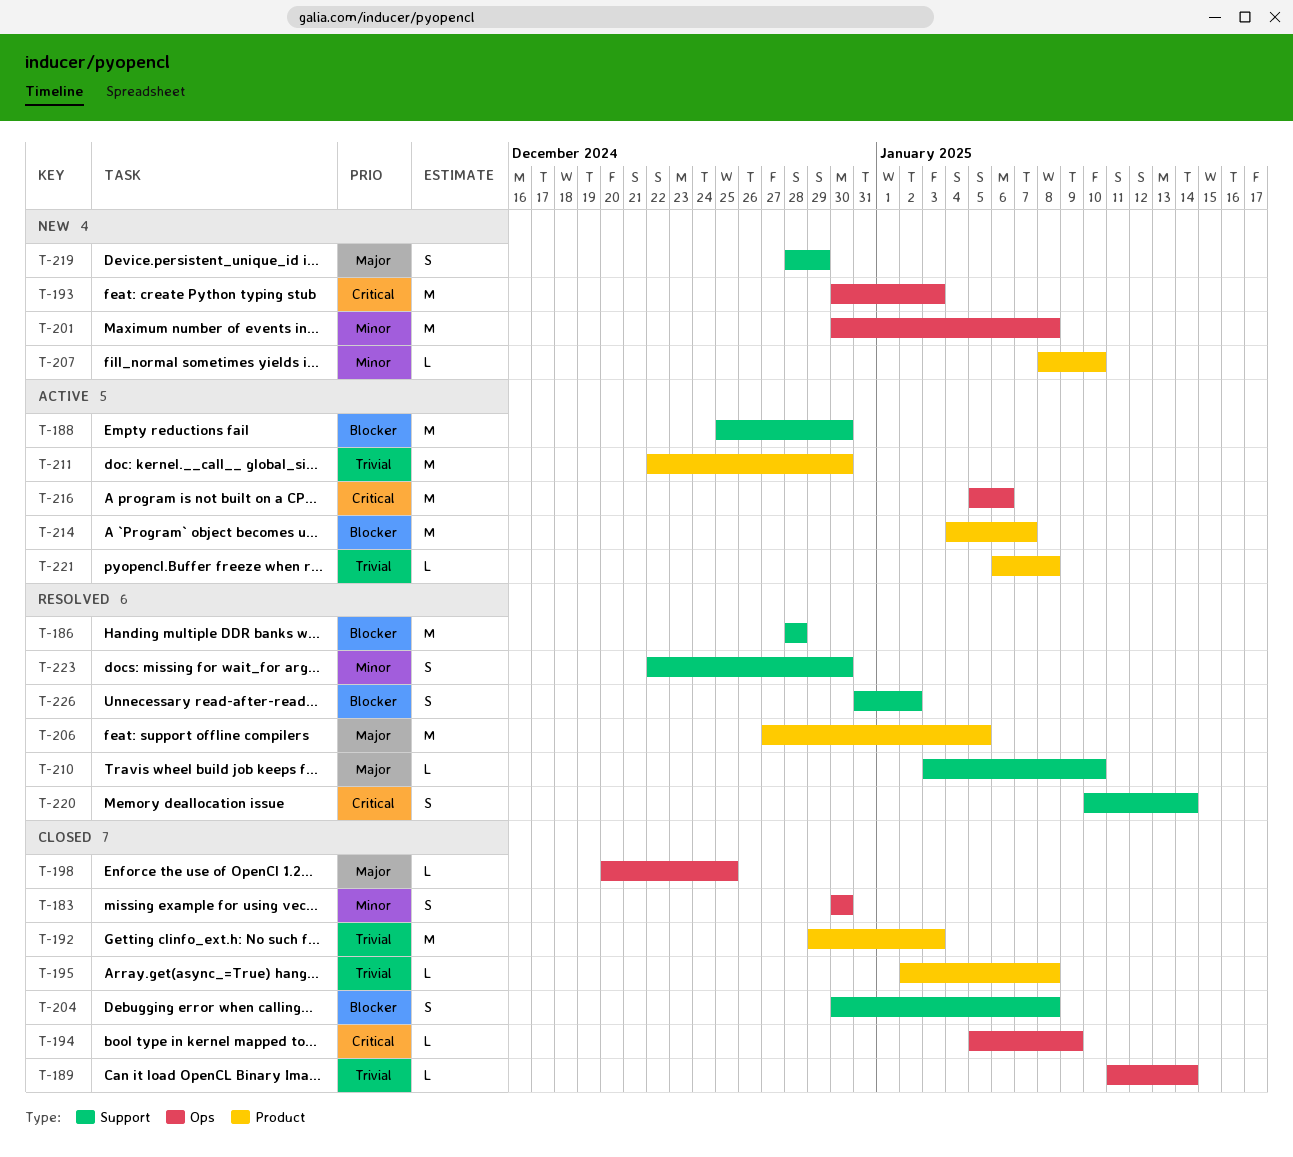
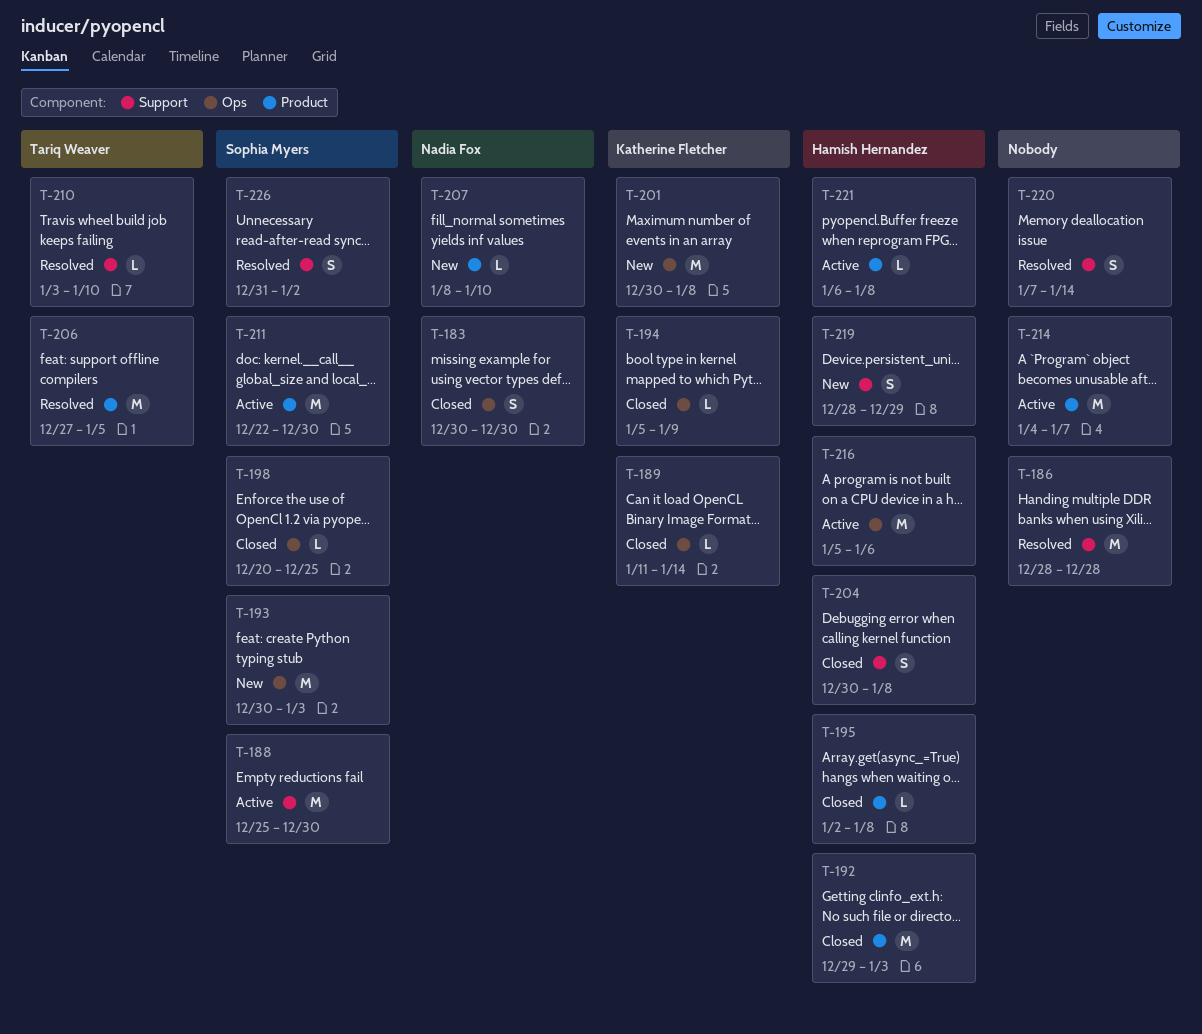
T-220, start: Jan 10 -> Jan 7
T-223: present -> none

